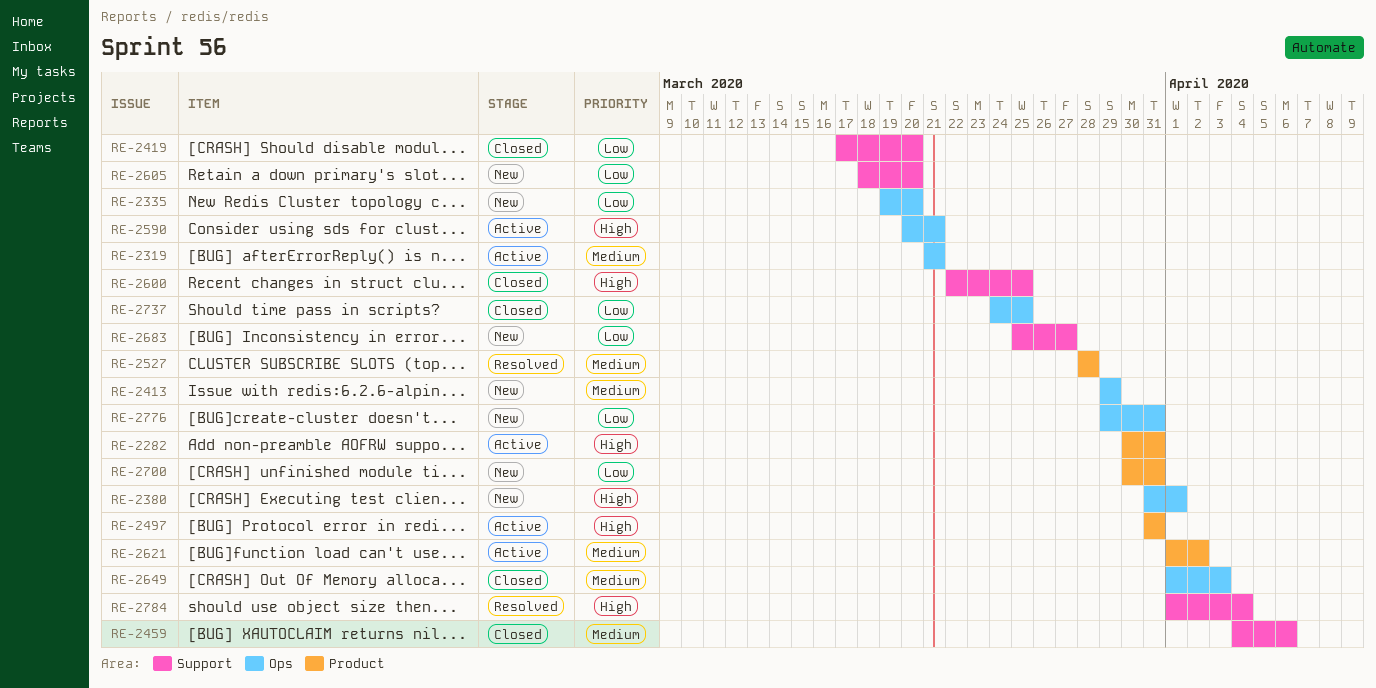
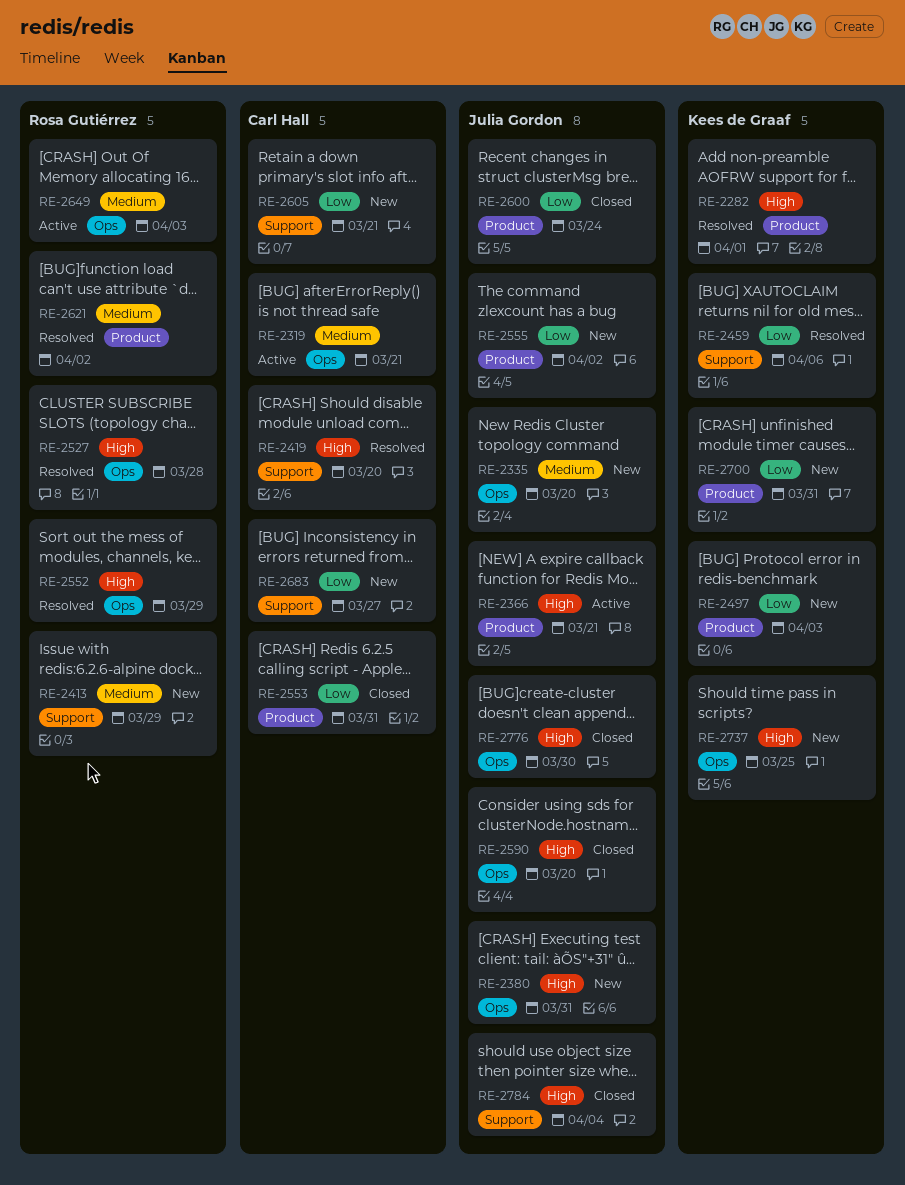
RE-2282, status: Active -> Resolved
RE-2282, due: Mar 31 -> Apr 1
RE-2335, priority: Low -> Medium
RE-2366: none -> present
RE-2380, due: Apr 1 -> Mar 31
RE-2413, label: Ops -> Support
RE-2419, status: Closed -> Resolved
RE-2419, priority: Low -> High
RE-2459, status: Closed -> Resolved
RE-2459, priority: Medium -> Low
RE-2497, status: Active -> New
RE-2497, priority: High -> Low
RE-2497, due: Mar 31 -> Apr 3
RE-2527, priority: Medium -> High
RE-2527, label: Product -> Ops
RE-2552: none -> present
RE-2553: none -> present
RE-2555: none -> present
RE-2590, status: Active -> Closed
RE-2590, due: Mar 21 -> Mar 20
RE-2600, priority: High -> Low
RE-2600, label: Support -> Product
RE-2600, due: Mar 25 -> Mar 24
RE-2605, due: Mar 20 -> Mar 21
RE-2621, status: Active -> Resolved
RE-2649, status: Closed -> Active
RE-2737, status: Closed -> New
RE-2737, priority: Low -> High
RE-2776, status: New -> Closed
RE-2776, priority: Low -> High
RE-2776, due: Mar 31 -> Mar 30
RE-2784, status: Resolved -> Closed

